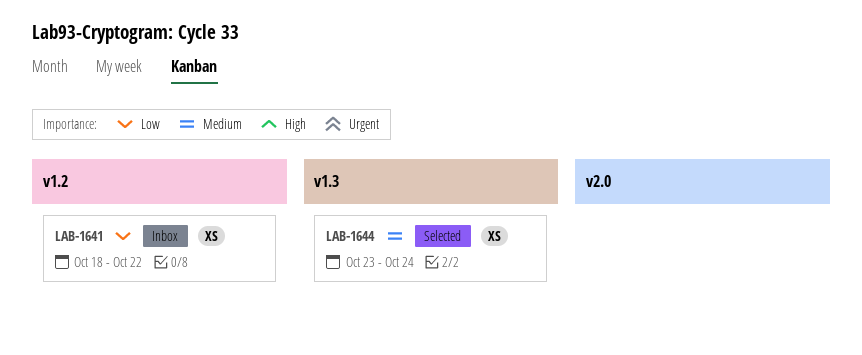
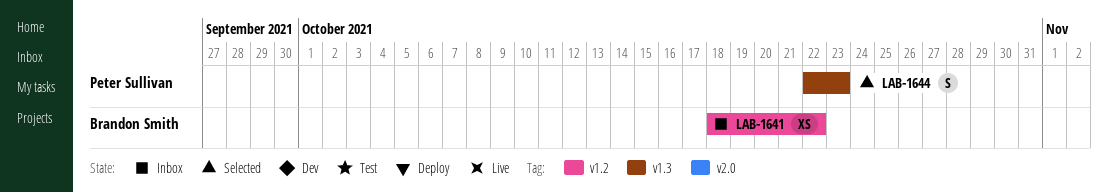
LAB-1644, estimate: XS -> S
LAB-1644, start: Oct 23 -> Oct 22
LAB-1644, due: Oct 24 -> Oct 23

